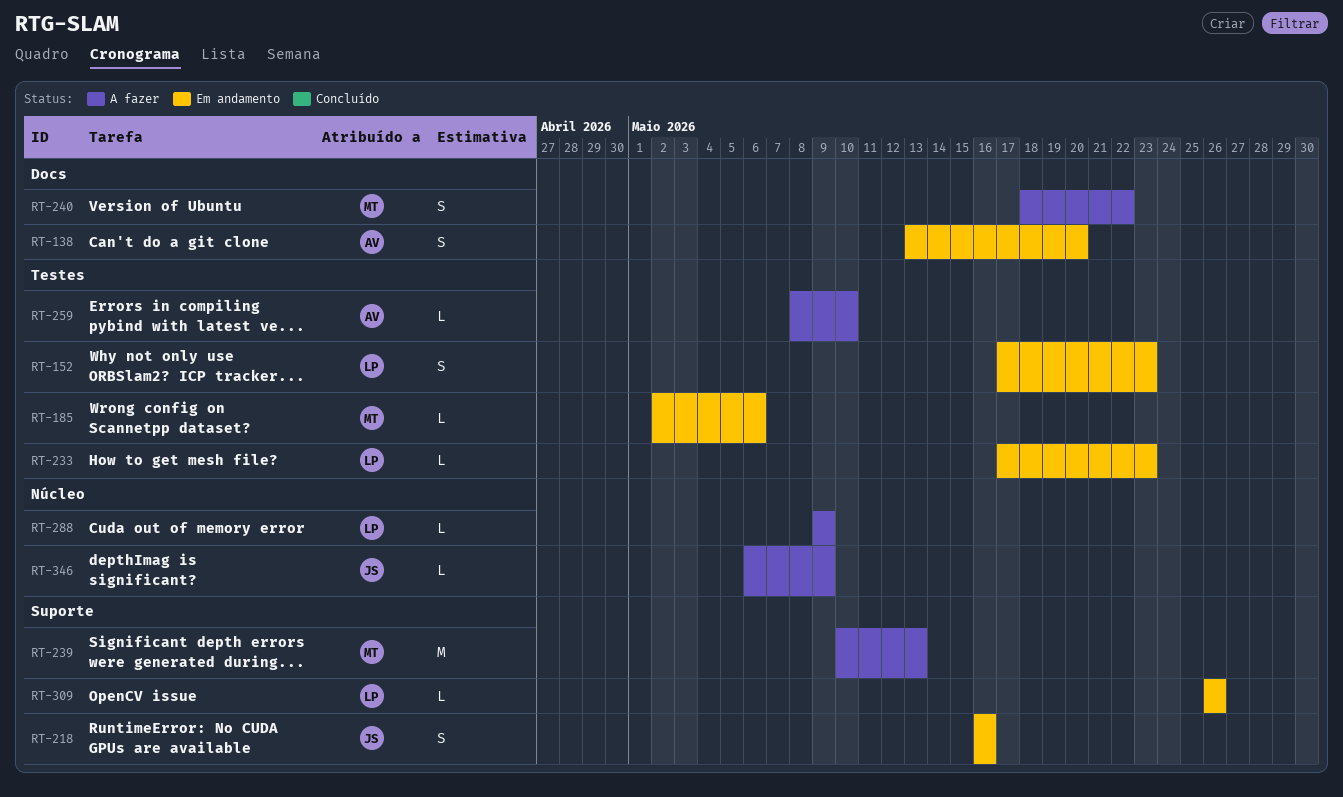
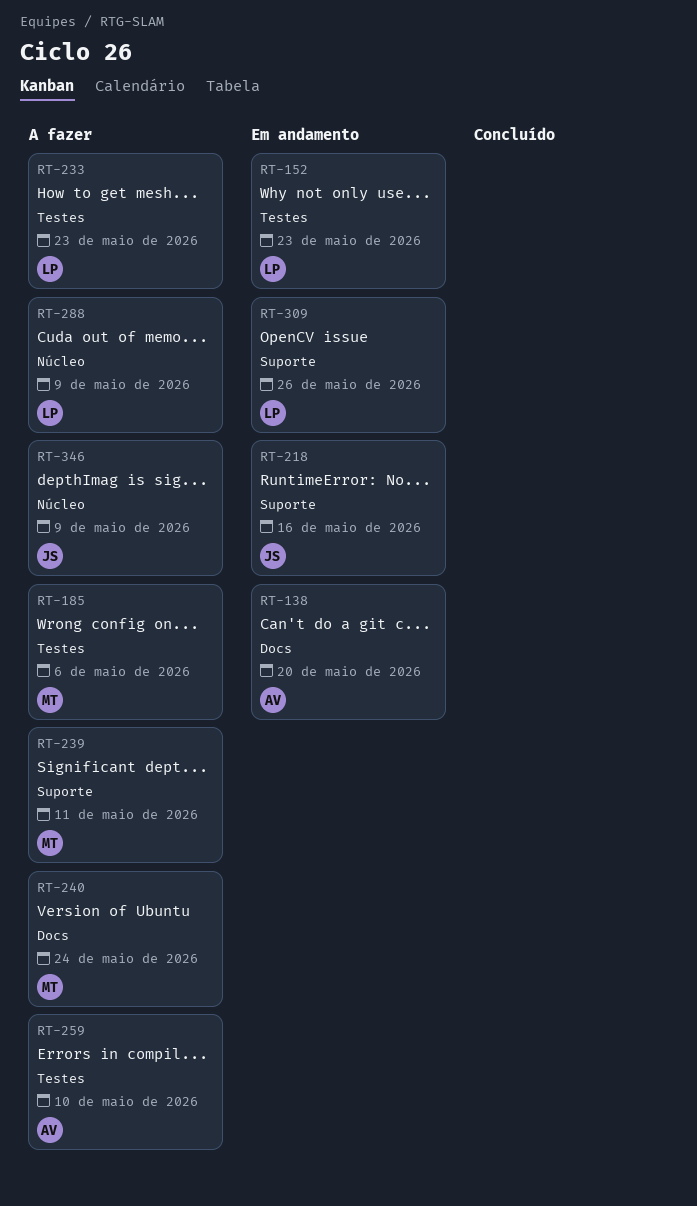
RT-185, status: Em andamento -> A fazer
RT-233, status: Em andamento -> A fazer
RT-239, due: May 13 -> May 11
RT-240, due: May 22 -> May 24

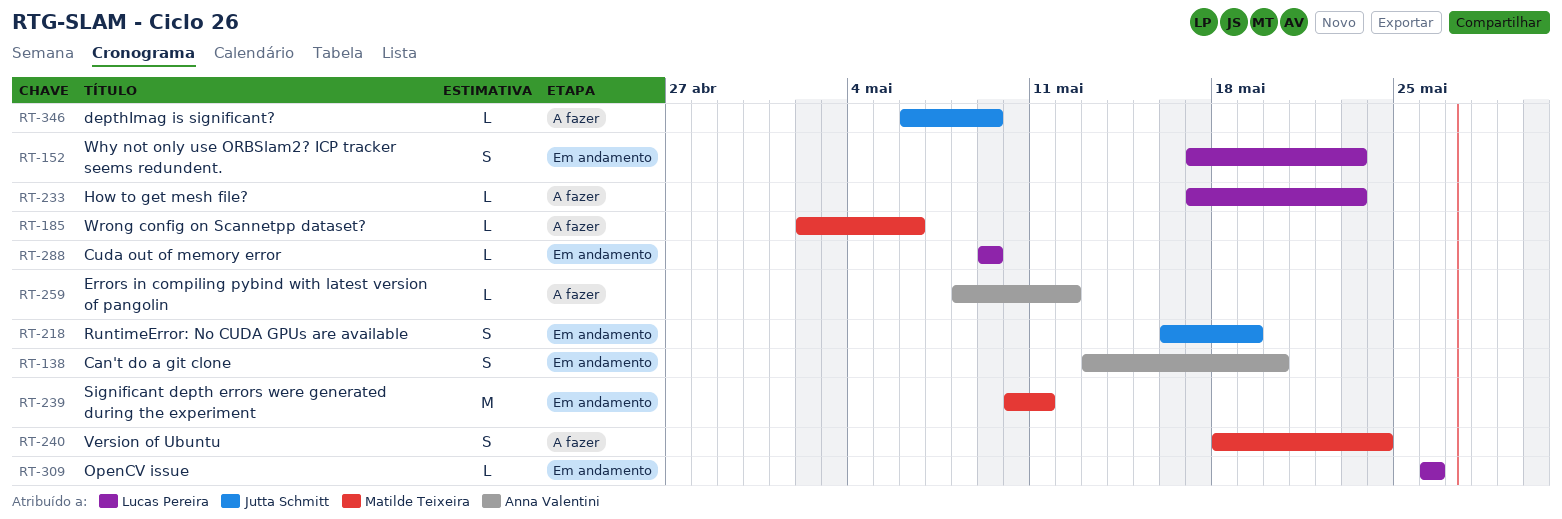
RT-218, due: May 16 -> May 19
RT-239, status: A fazer -> Em andamento
RT-259, due: May 10 -> May 12
RT-288, status: A fazer -> Em andamento

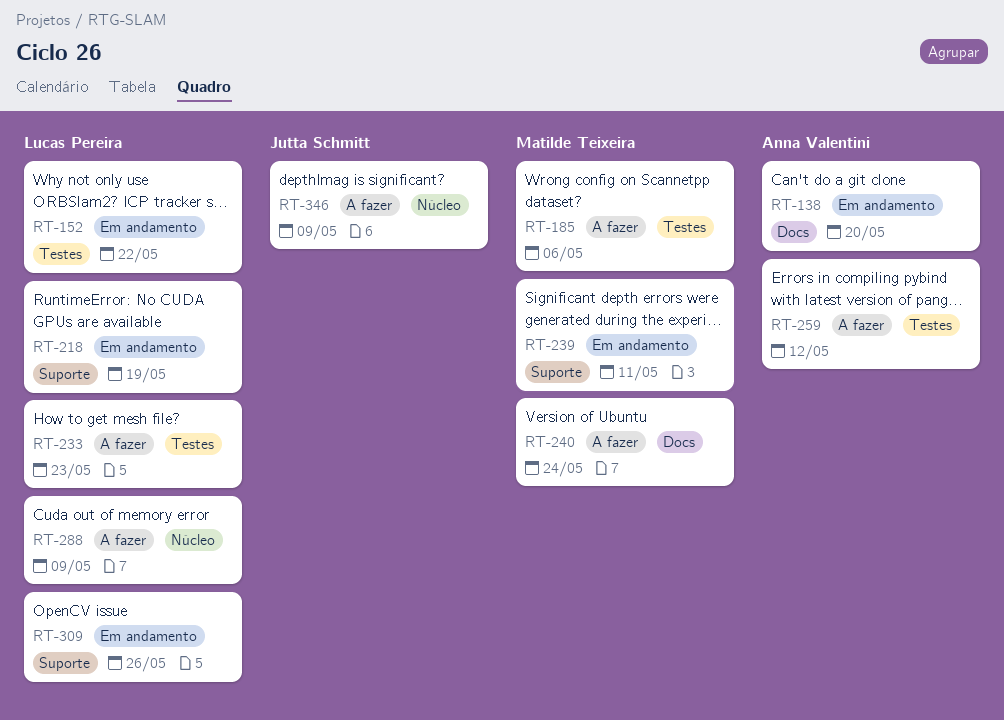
RT-152, due: May 23 -> May 22
RT-218, owner: Jutta Schmitt -> Lucas Pereira
RT-288, status: Em andamento -> A fazer

